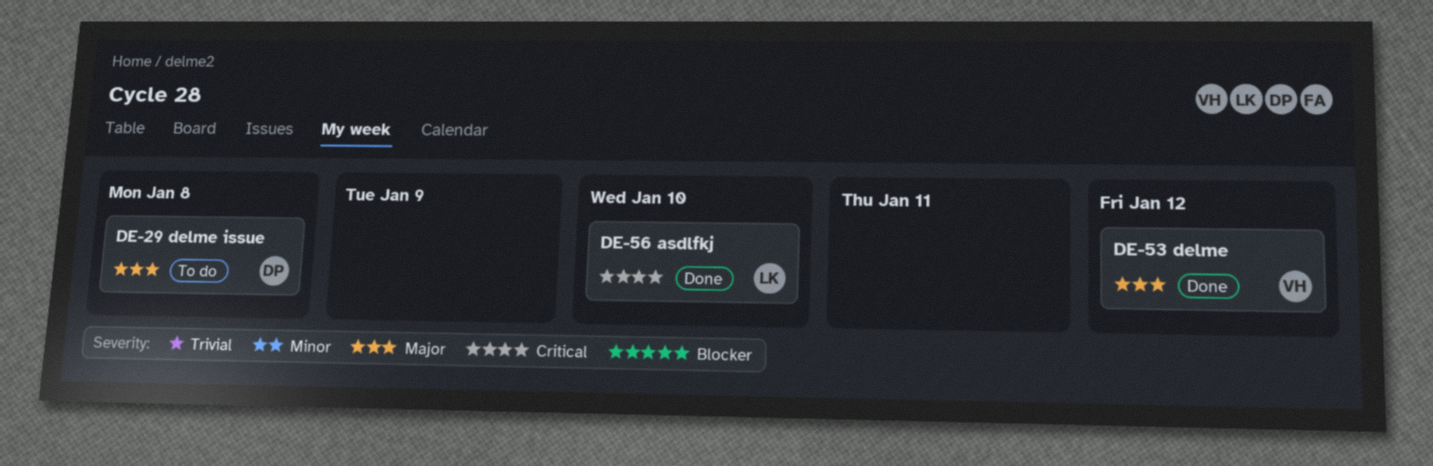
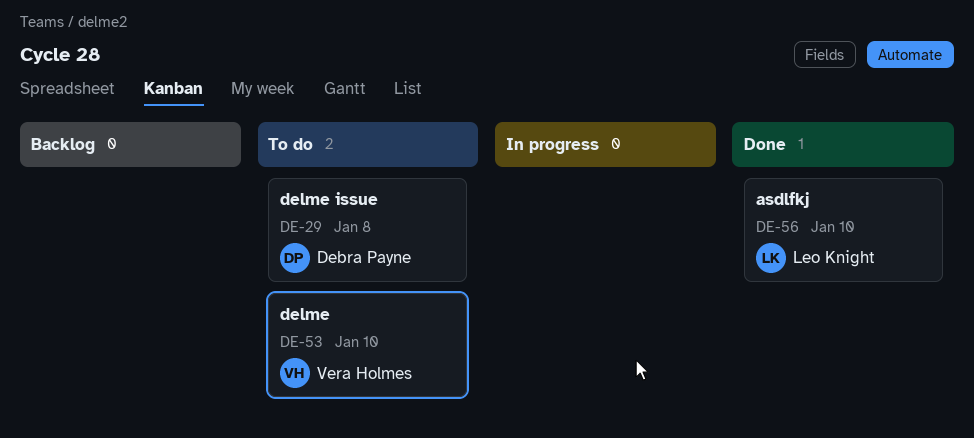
DE-53, status: Done -> To do
DE-53, due: Jan 12 -> Jan 10

